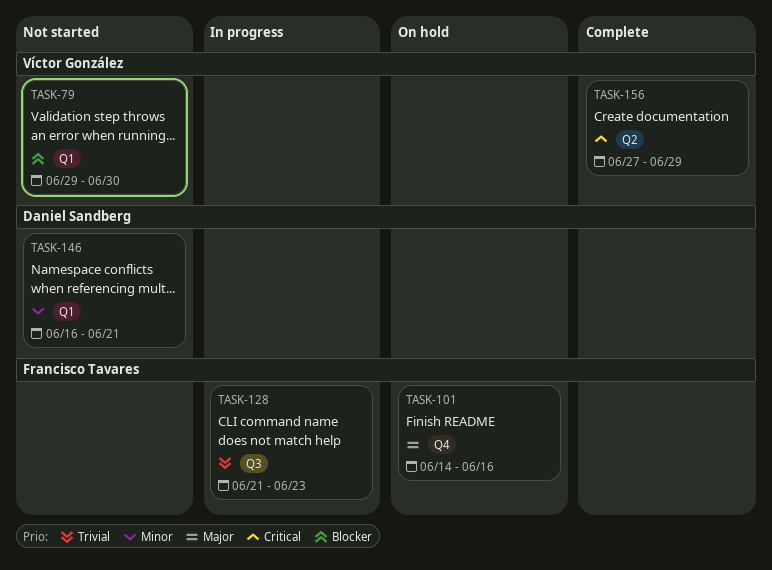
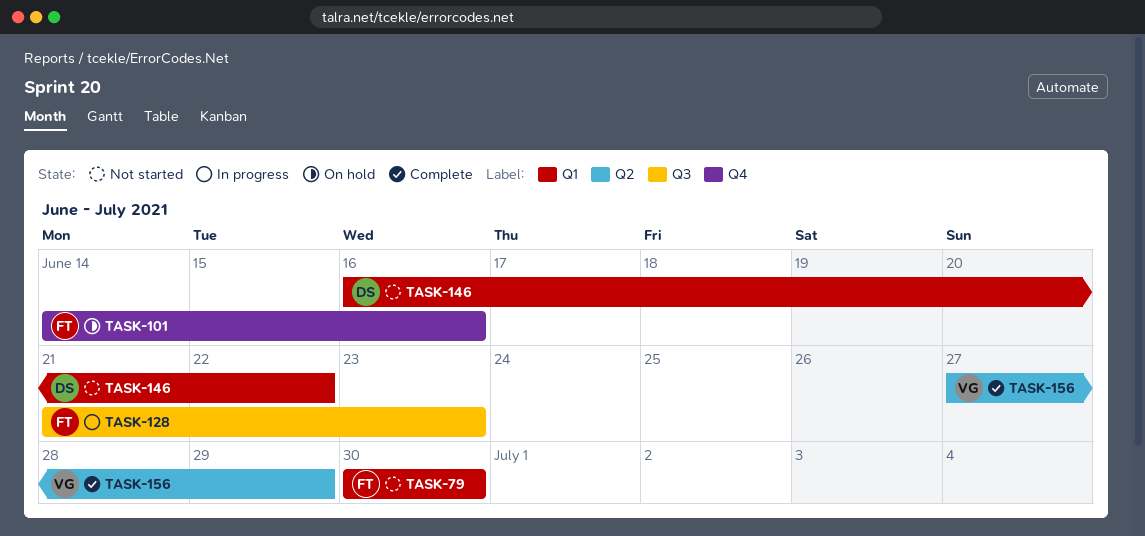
TASK-79, owner: Víctor González -> Francisco Tavares
TASK-79, start: Jun 29 -> Jun 30
TASK-146, due: Jun 21 -> Jun 22

